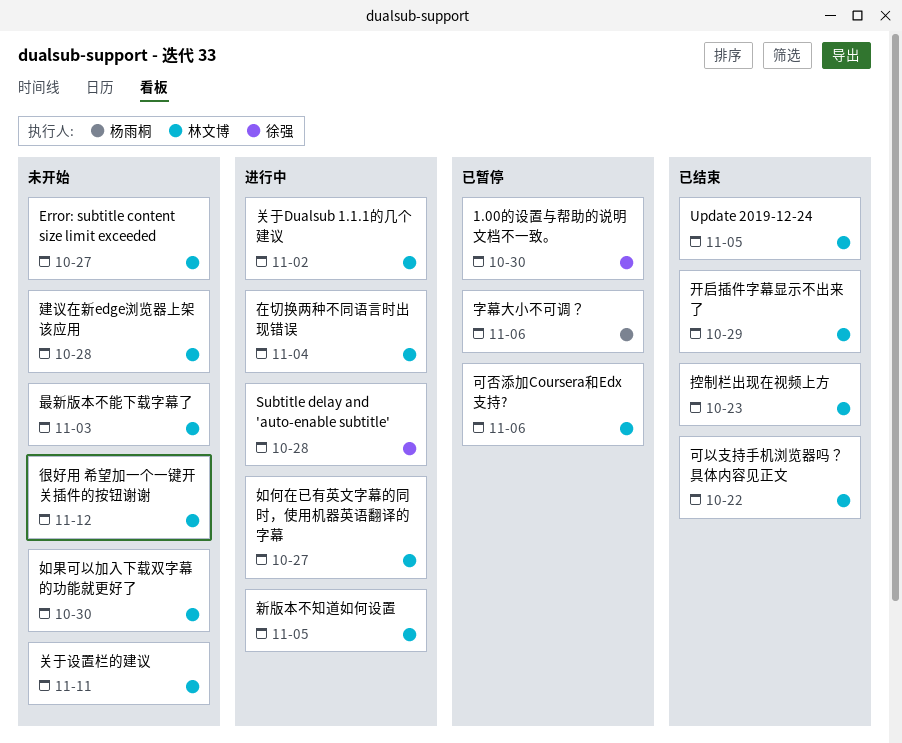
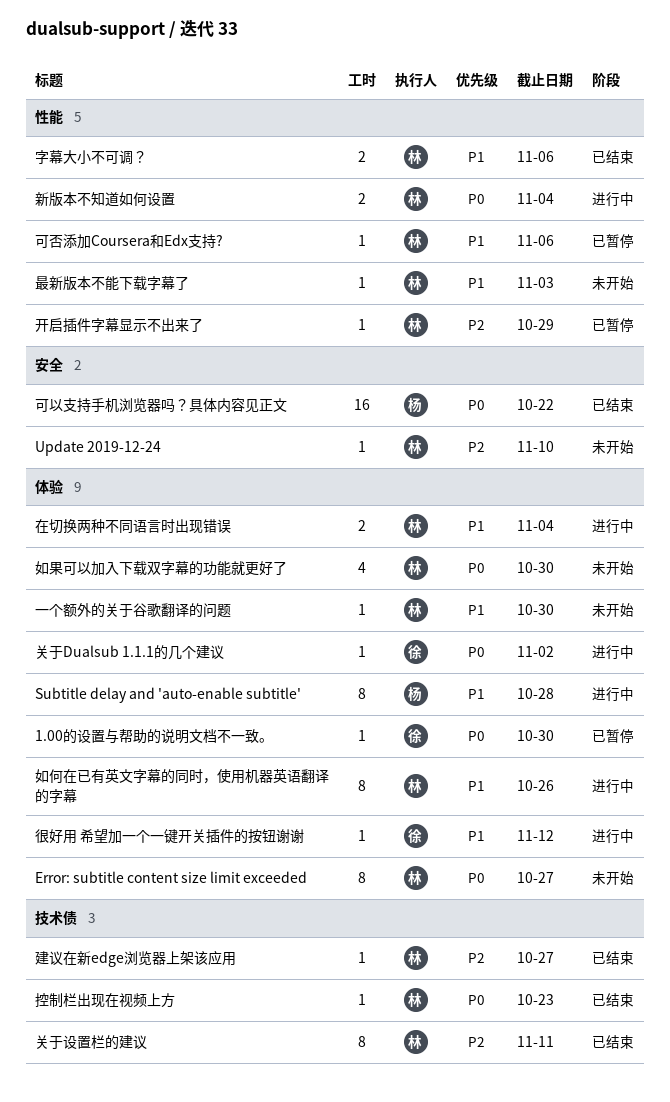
Subtitle delay and 'auto-enable subtitle', owner: 徐强 -> 杨雨桐
Update 2019-12-24, status: 已结束 -> 未开始
Update 2019-12-24, due: Nov 5 -> Nov 10
一个额外的关于谷歌翻译的问题: none -> present
关于Dualsub 1.1.1的几个建议, owner: 林文博 -> 徐强
关于设置栏的建议, status: 未开始 -> 已结束
可以支持手机浏览器吗？具体内容见正文, owner: 林文博 -> 杨雨桐
如何在已有英文字幕的同时，使用机器英语翻译的字幕, due: Oct 27 -> Oct 26
字幕大小不可调？, status: 已暂停 -> 已结束
字幕大小不可调？, owner: 杨雨桐 -> 林文博
建议在新edge浏览器上架该应用, status: 未开始 -> 已结束
建议在新edge浏览器上架该应用, due: Oct 28 -> Oct 27
开启插件字幕显示不出来了, status: 已结束 -> 已暂停
很好用 希望加一个一键开关插件的按钮谢谢, status: 未开始 -> 进行中
很好用 希望加一个一键开关插件的按钮谢谢, owner: 林文博 -> 徐强
新版本不知道如何设置, due: Nov 5 -> Nov 4

